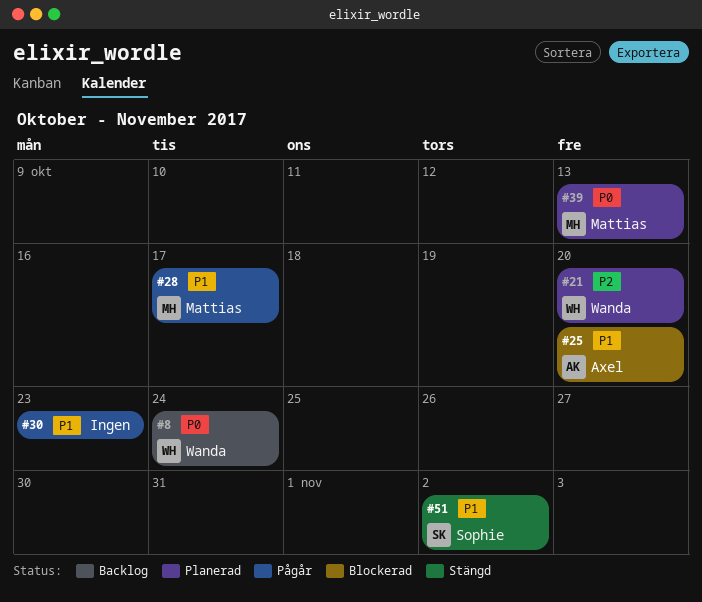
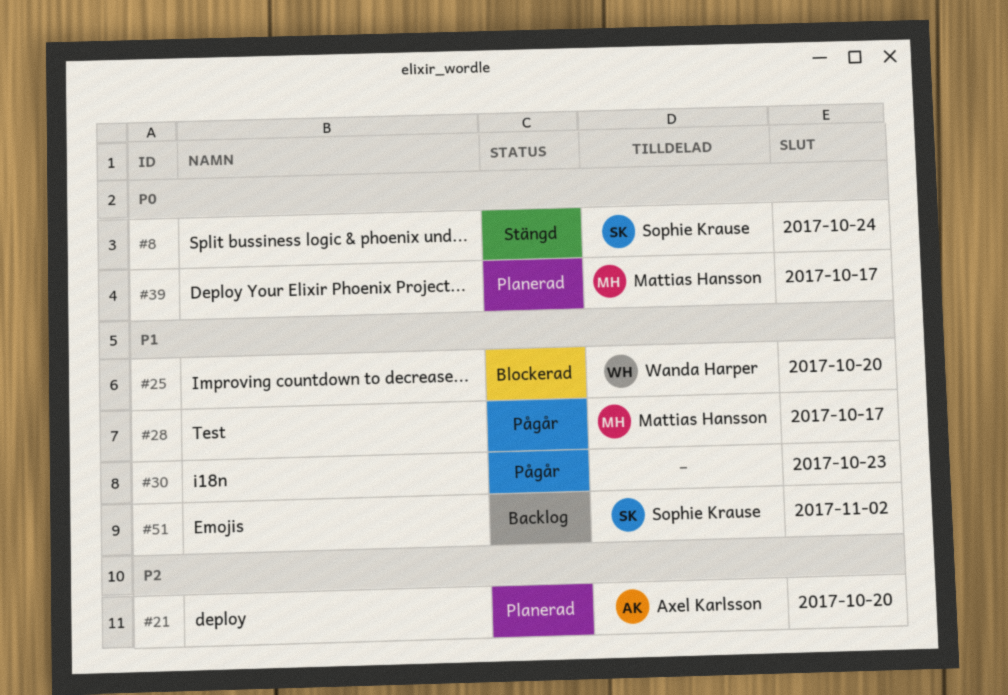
#8, status: Backlog -> Stängd
#8, owner: Wanda Harper -> Sophie Krause
#21, owner: Wanda Harper -> Axel Karlsson
#25, owner: Axel Karlsson -> Wanda Harper
#39, due: Oct 13 -> Oct 17
#51, status: Stängd -> Backlog

